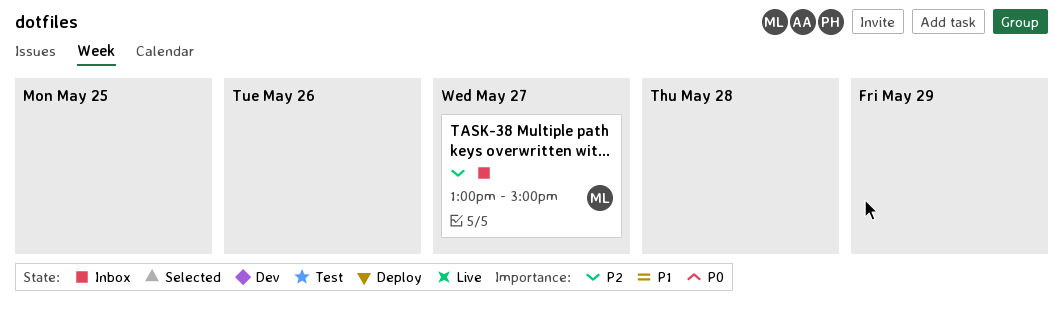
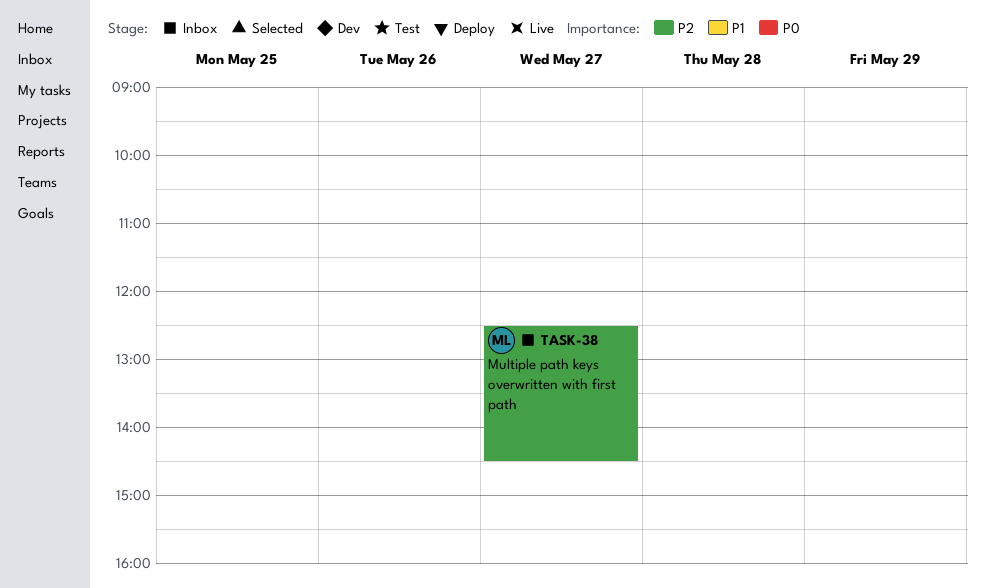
TASK-38, begins: 13:00 -> 12:30
TASK-38, ends: 15:00 -> 14:30

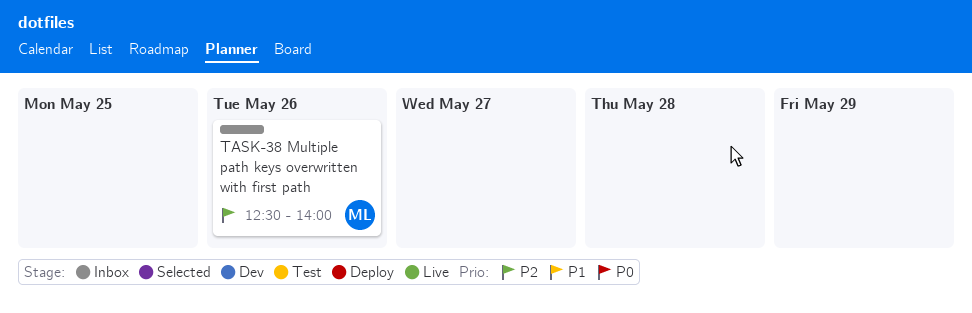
TASK-38, day: May 27 -> May 26
TASK-38, ends: 14:30 -> 14:00

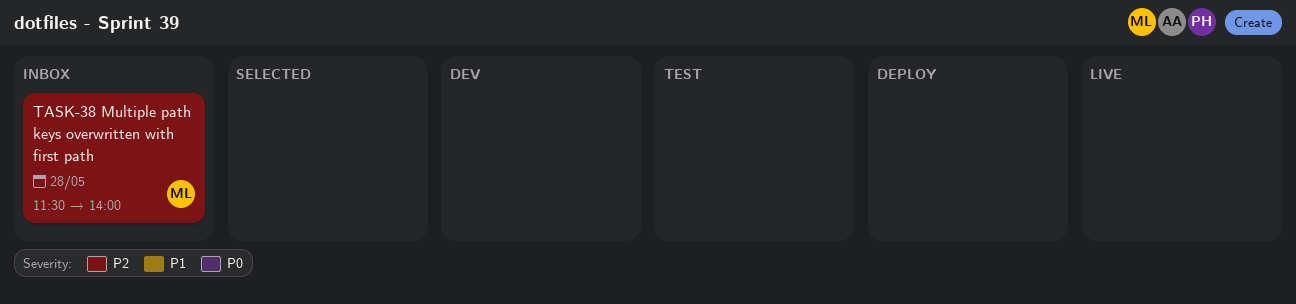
TASK-38, day: May 26 -> May 28
TASK-38, begins: 12:30 -> 11:30

